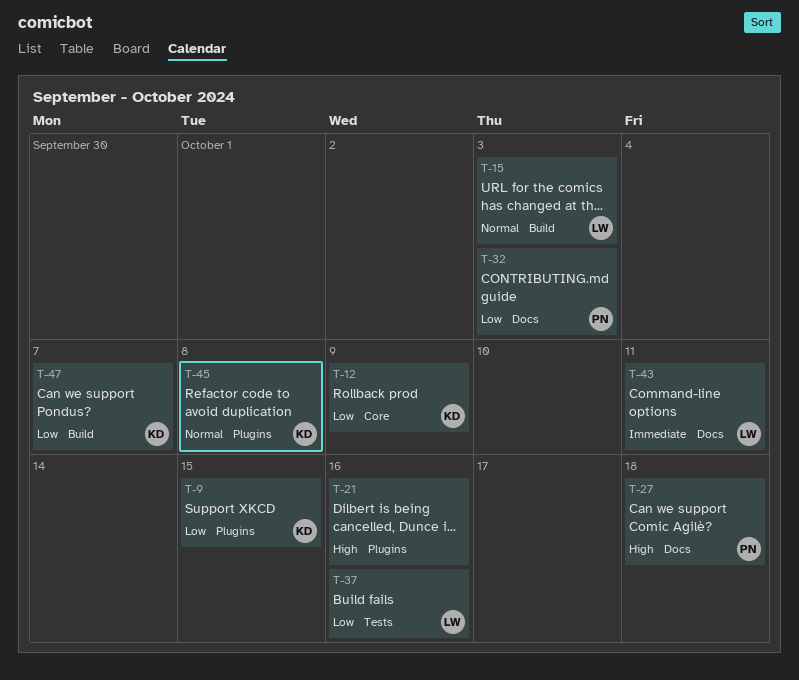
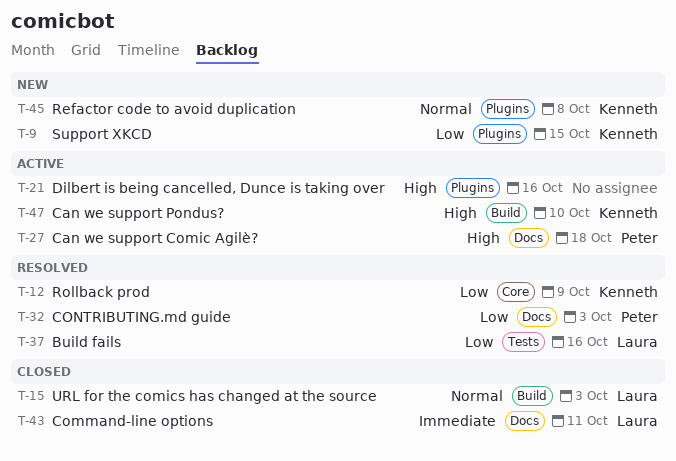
T-47, priority: Low -> High
T-47, due: Oct 7 -> Oct 10

